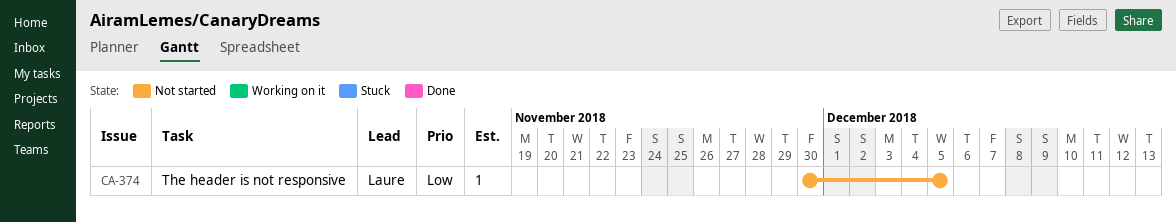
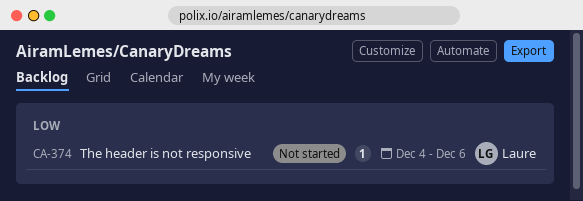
CA-374, start: Nov 30 -> Dec 4
CA-374, due: Dec 5 -> Dec 6

